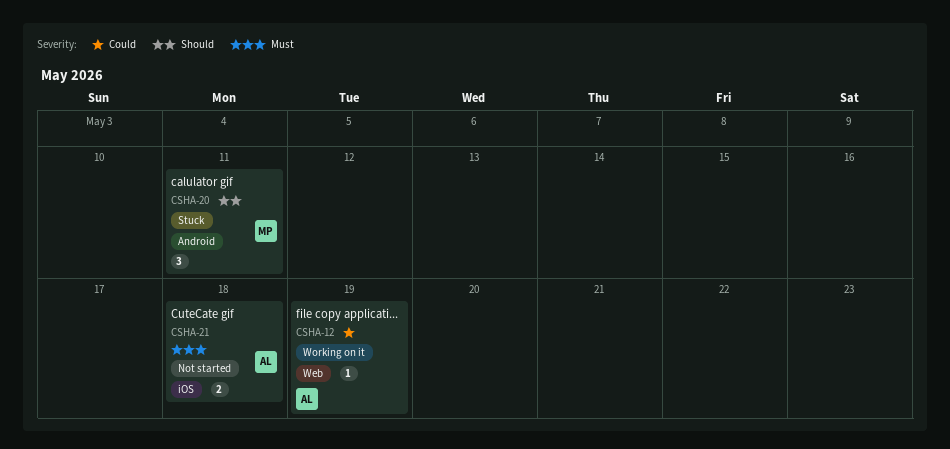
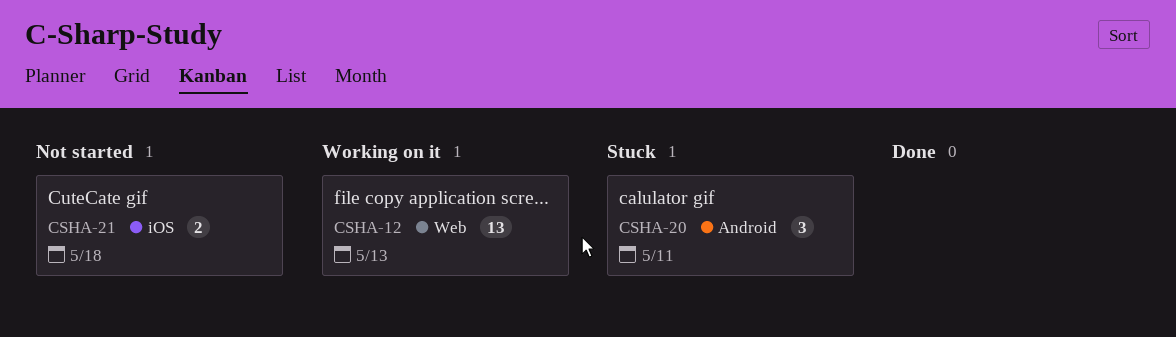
CSHA-12, estimate: 1 -> 13
CSHA-12, due: May 19 -> May 13

